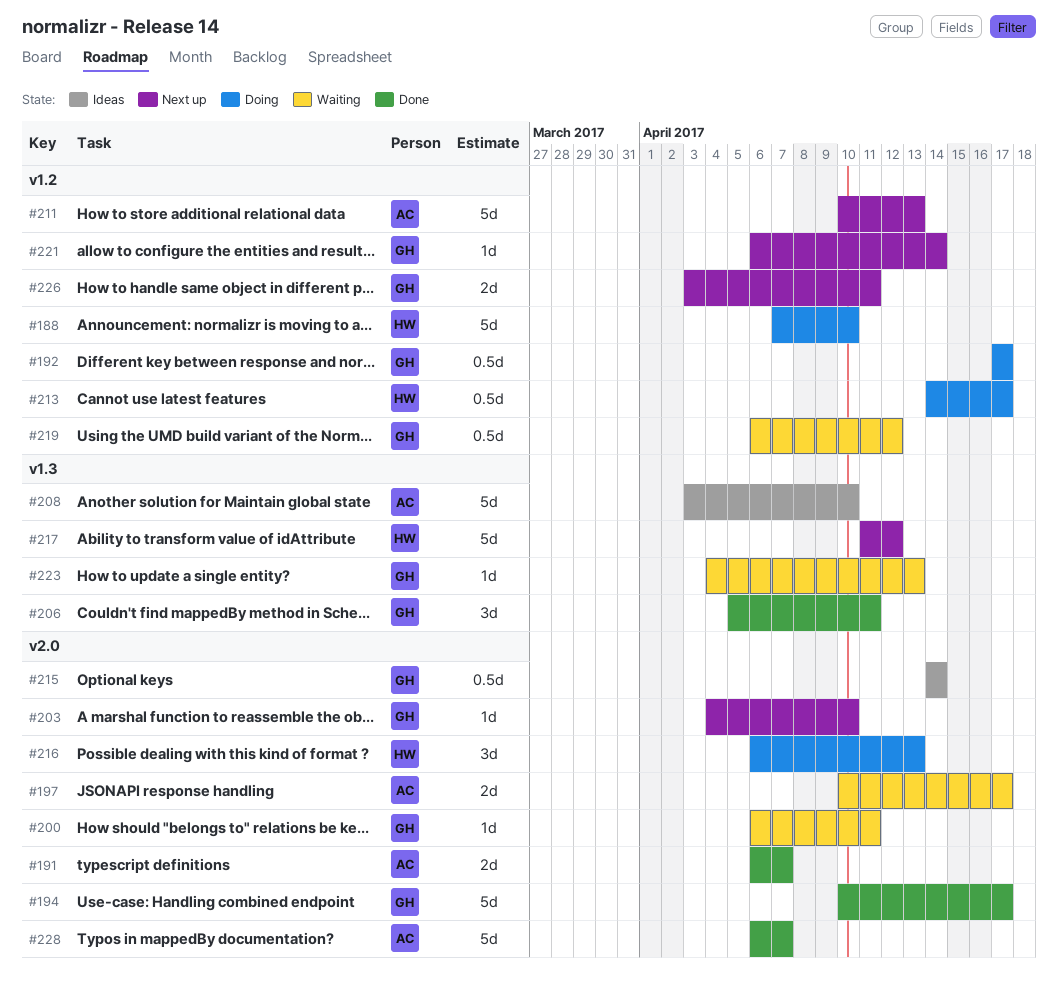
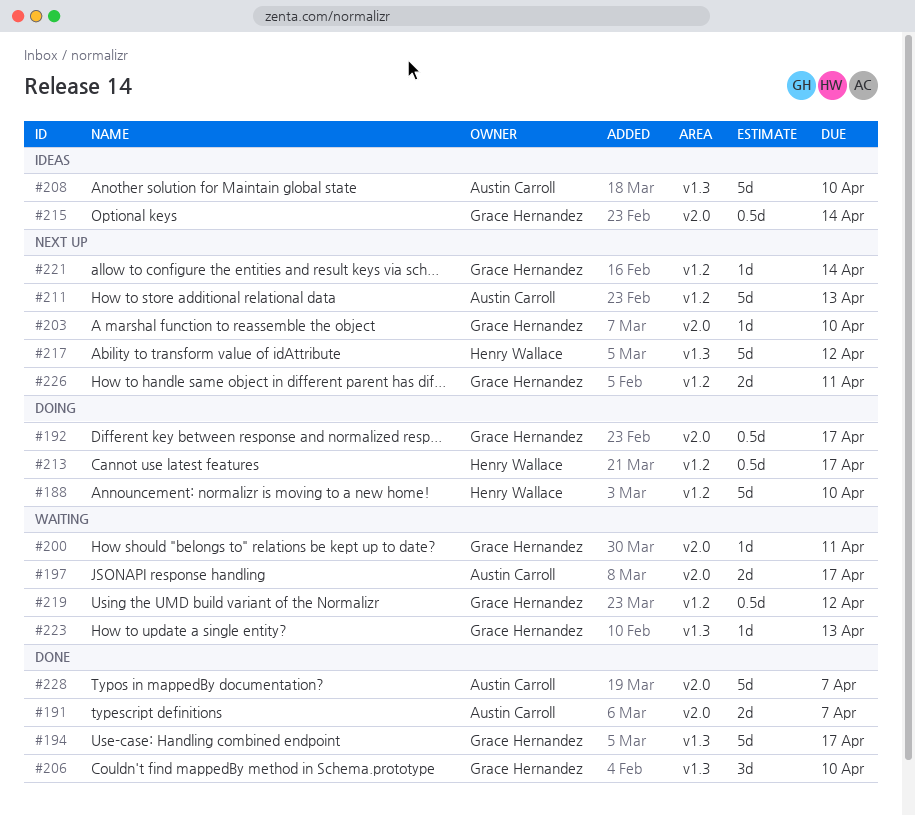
#192, label: v1.2 -> v2.0
#194, label: v2.0 -> v1.3
#206, due: Apr 11 -> Apr 10
#216: present -> none

